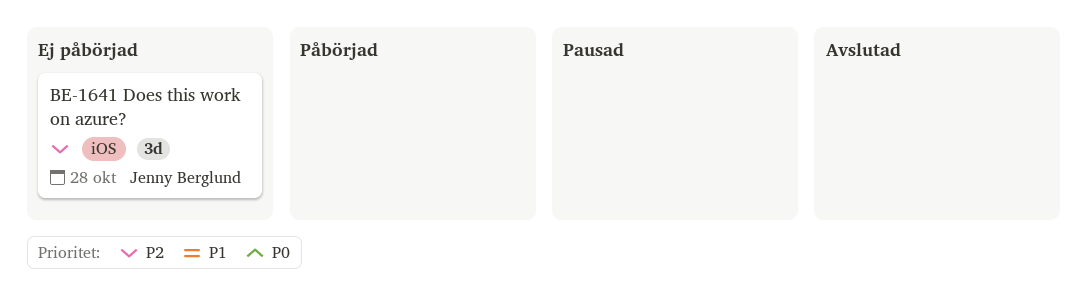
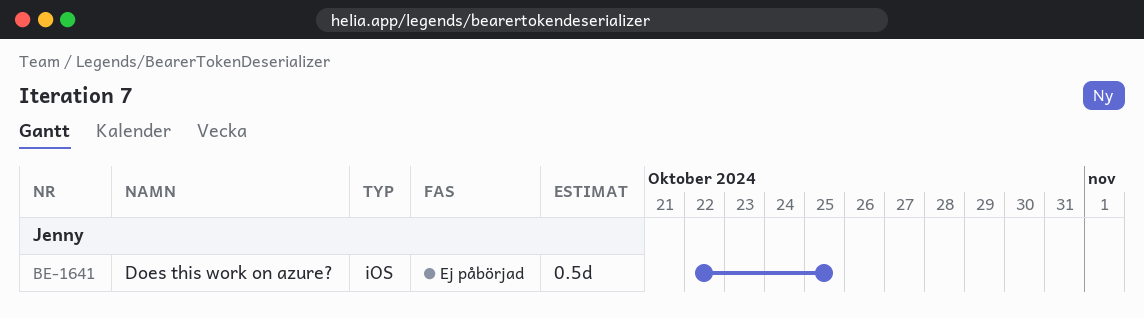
BE-1641, estimate: 3d -> 0.5d
BE-1641, due: Oct 28 -> Oct 25

